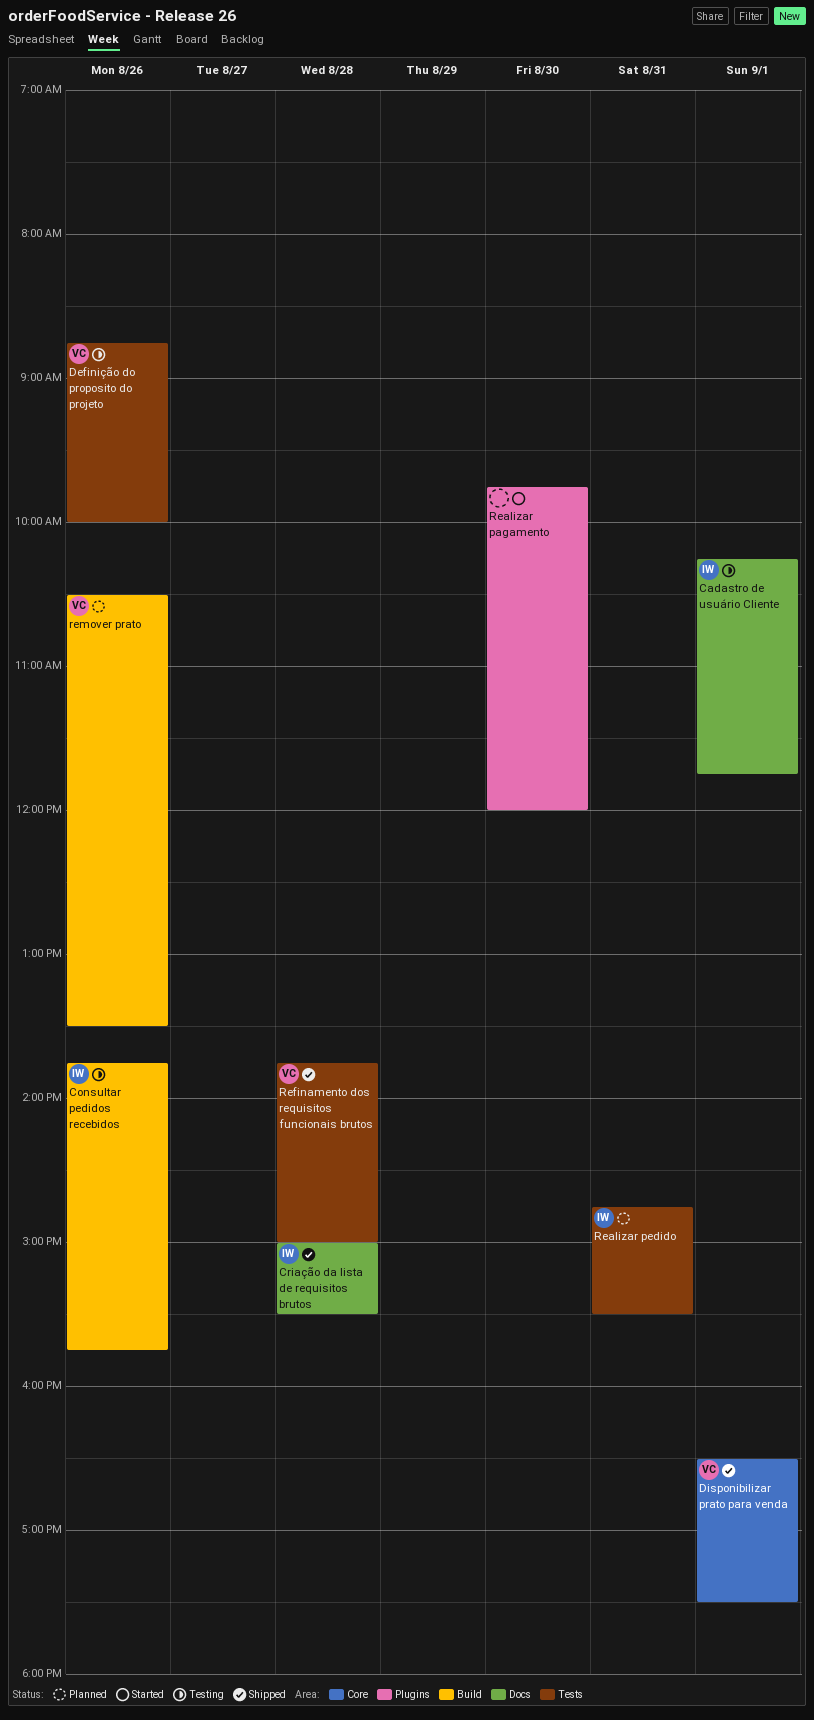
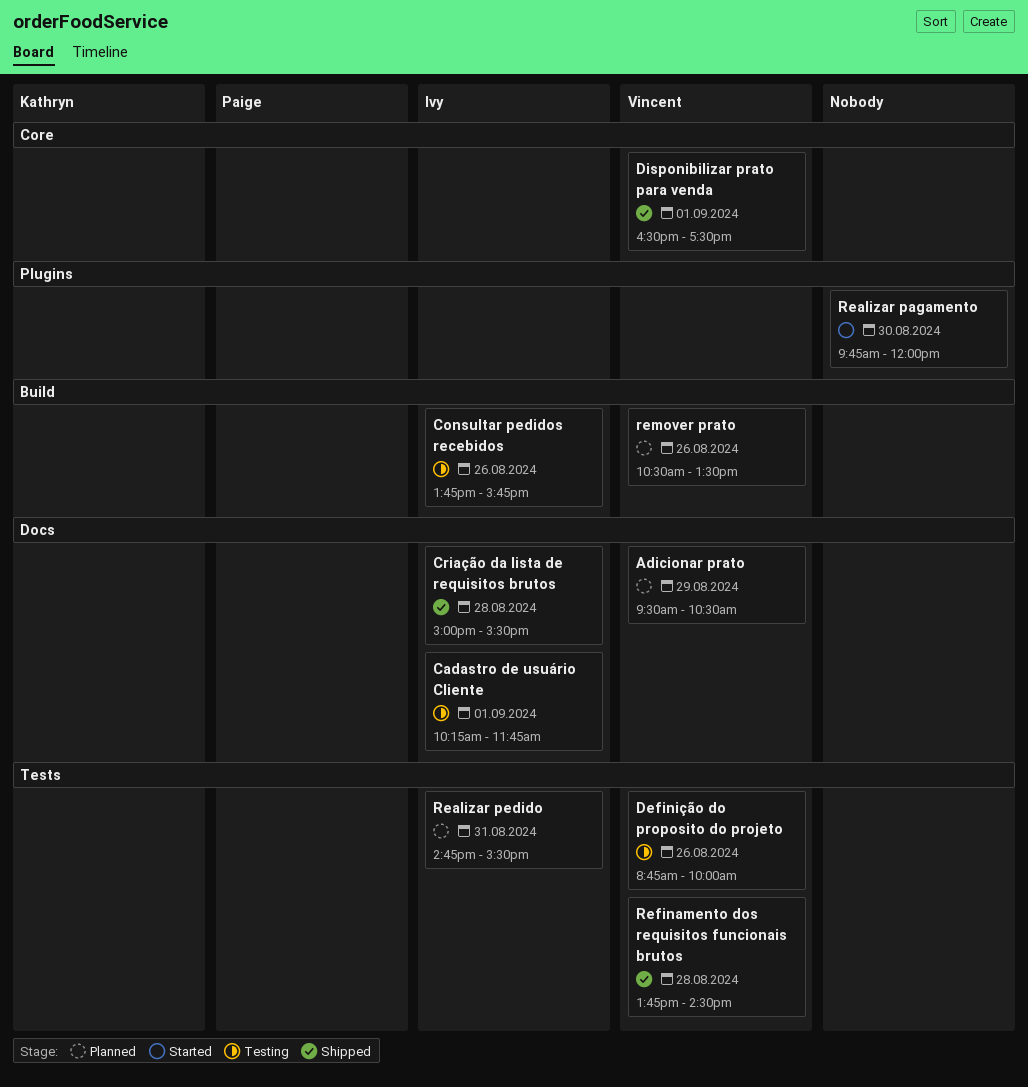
Adicionar prato: none -> present
Refinamento dos requisitos funcionais brutos, ends: 15:00 -> 14:30

